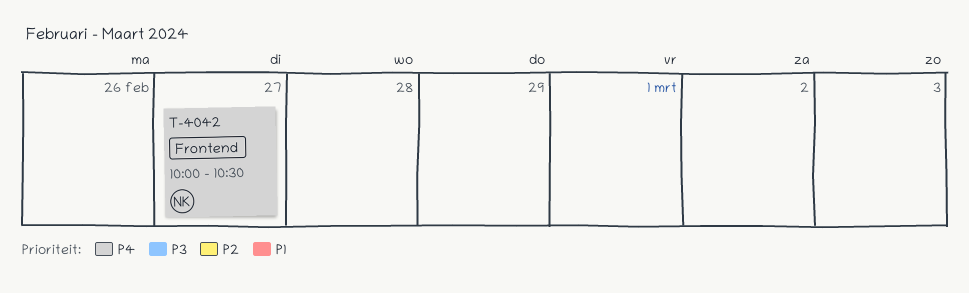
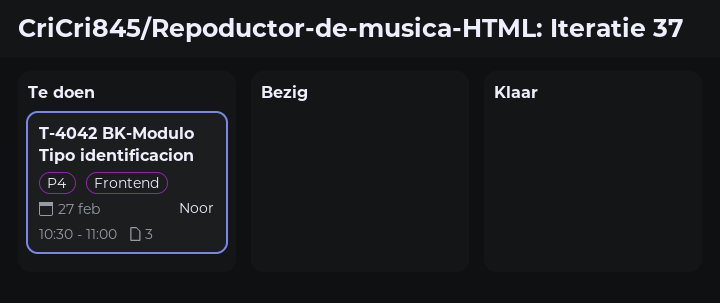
T-4042, begins: 10:00 -> 10:30
T-4042, ends: 10:30 -> 11:00

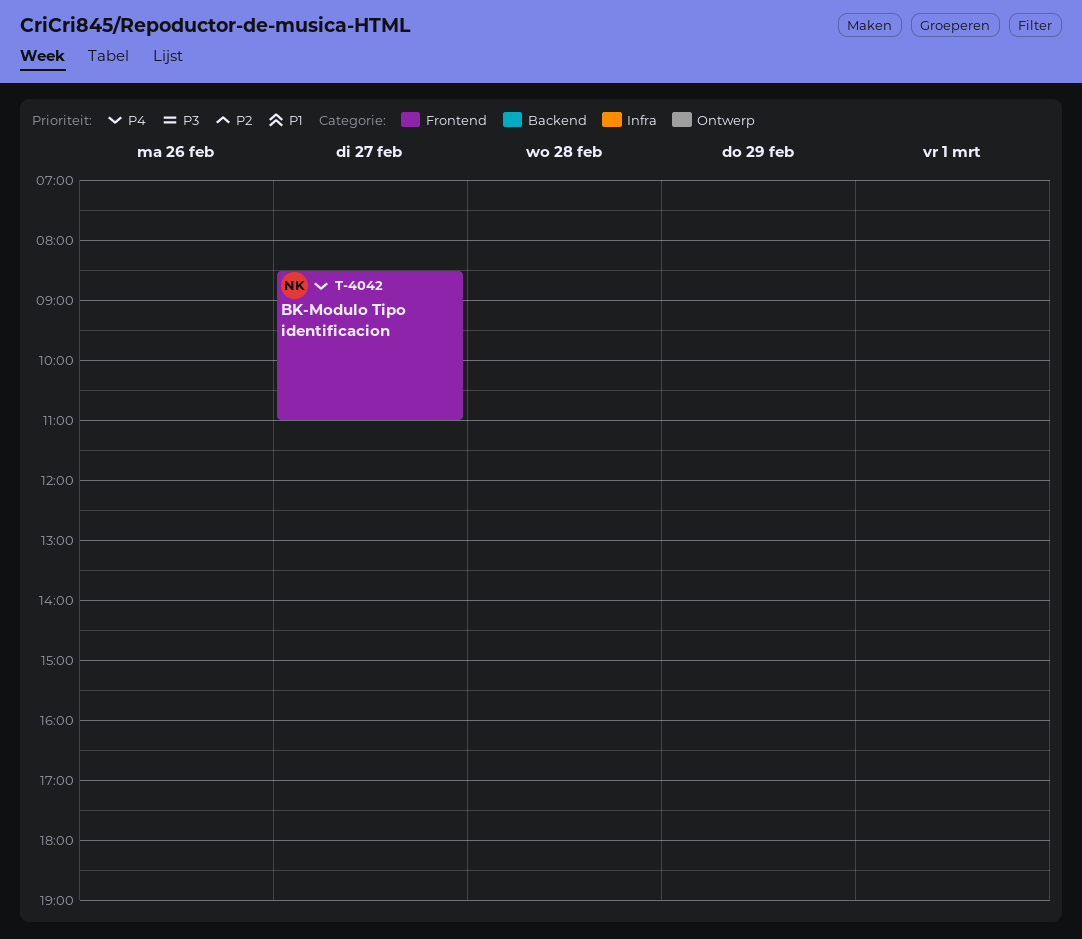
T-4042, begins: 10:30 -> 08:30

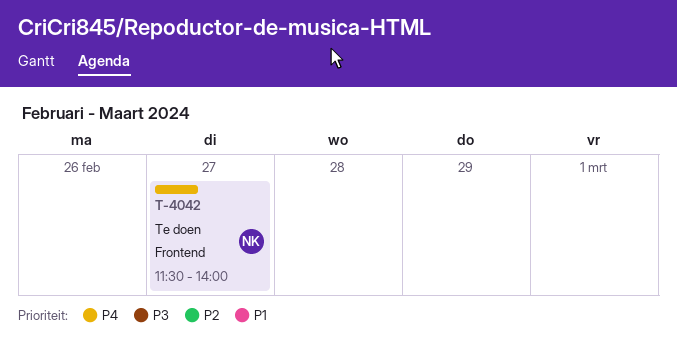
T-4042, begins: 08:30 -> 11:30
T-4042, ends: 11:00 -> 14:00

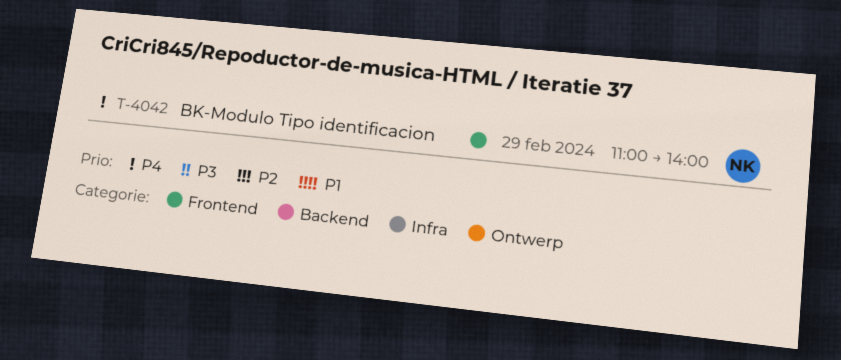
T-4042, day: Feb 27 -> Feb 29
T-4042, begins: 11:30 -> 11:00

